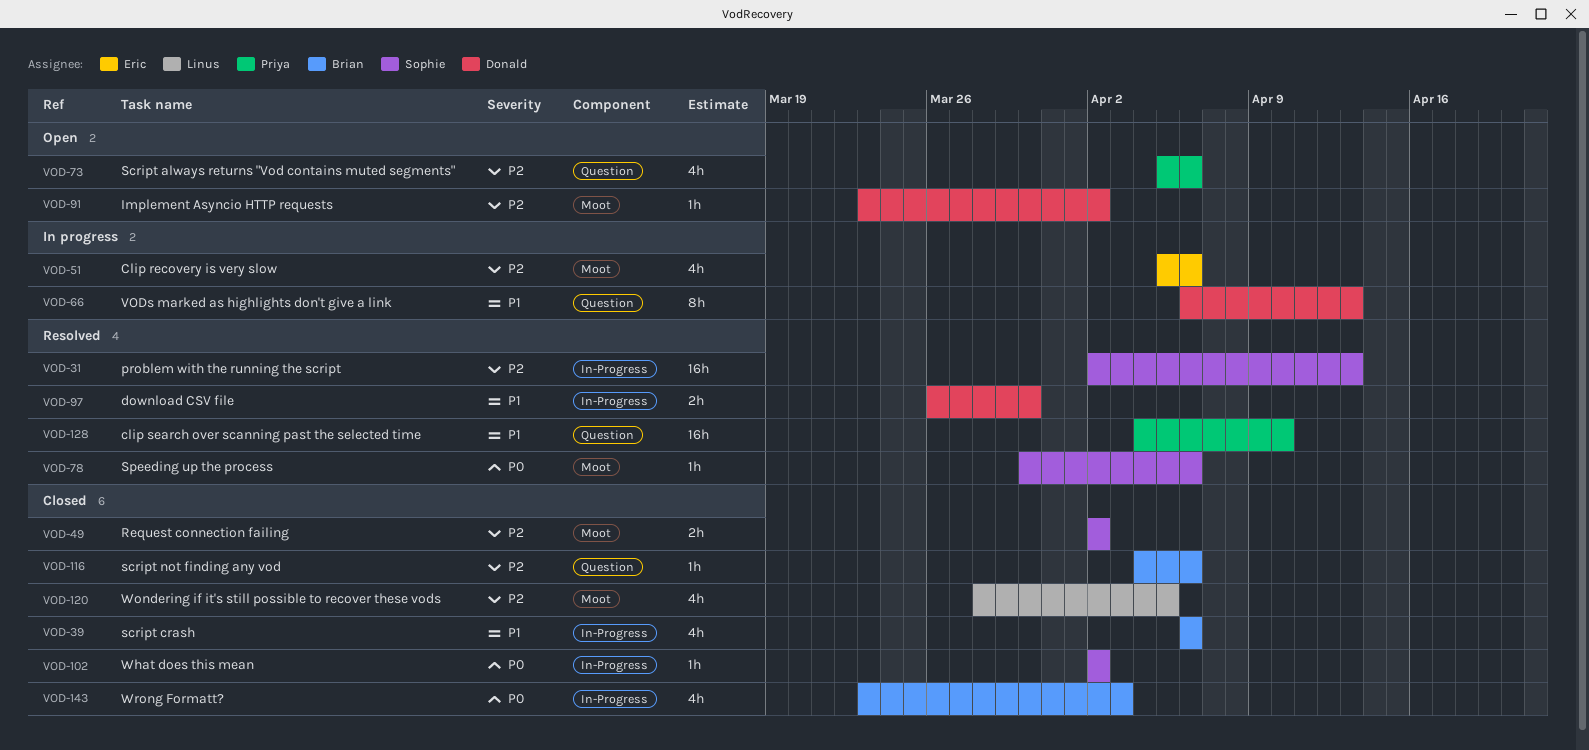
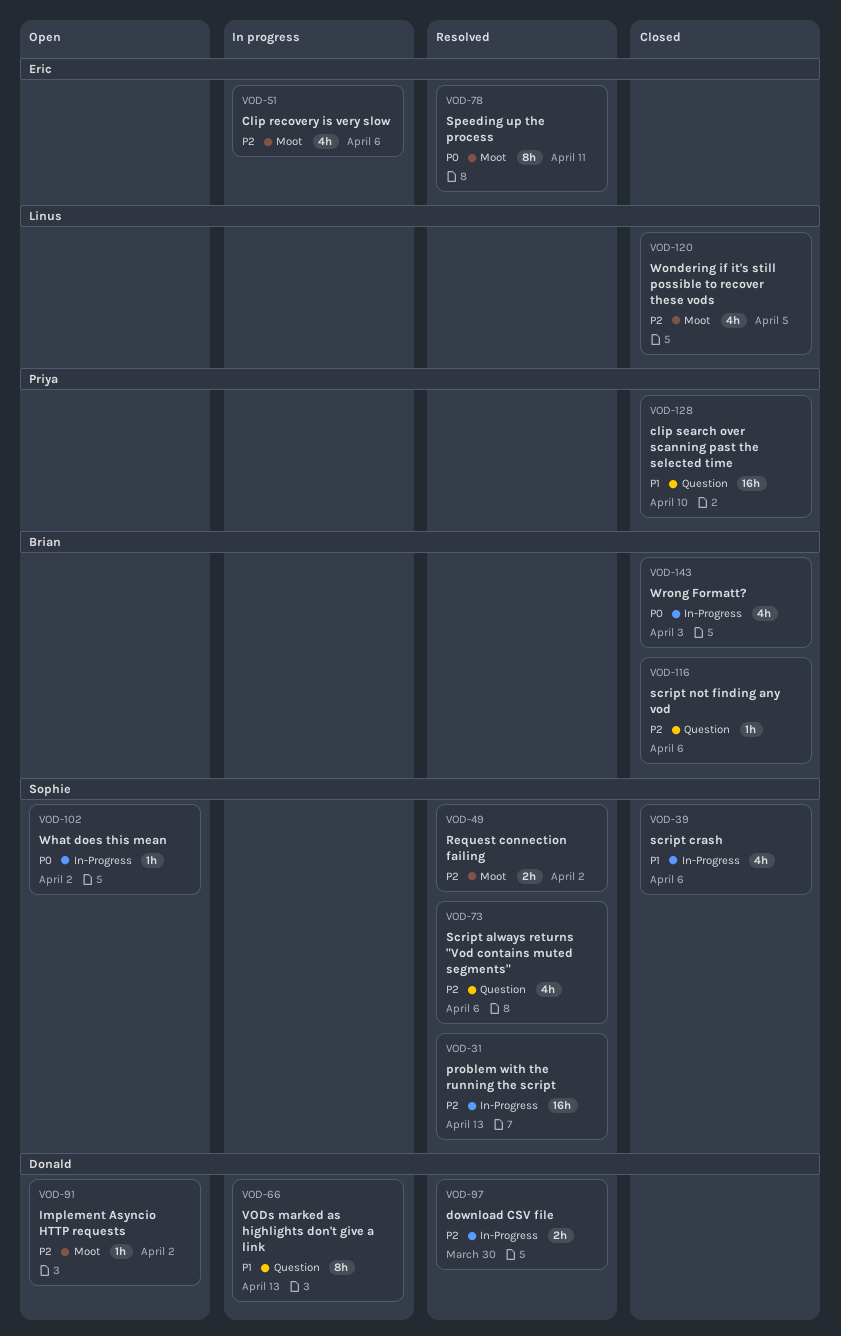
VOD-39, owner: Brian -> Sophie
VOD-49, status: Closed -> Resolved
VOD-73, status: Open -> Resolved
VOD-73, owner: Priya -> Sophie
VOD-78, owner: Sophie -> Eric
VOD-78, estimate: 1h -> 8h
VOD-78, due: Apr 6 -> Apr 11
VOD-97, priority: P1 -> P2
VOD-102, status: Closed -> Open
VOD-128, status: Resolved -> Closed

